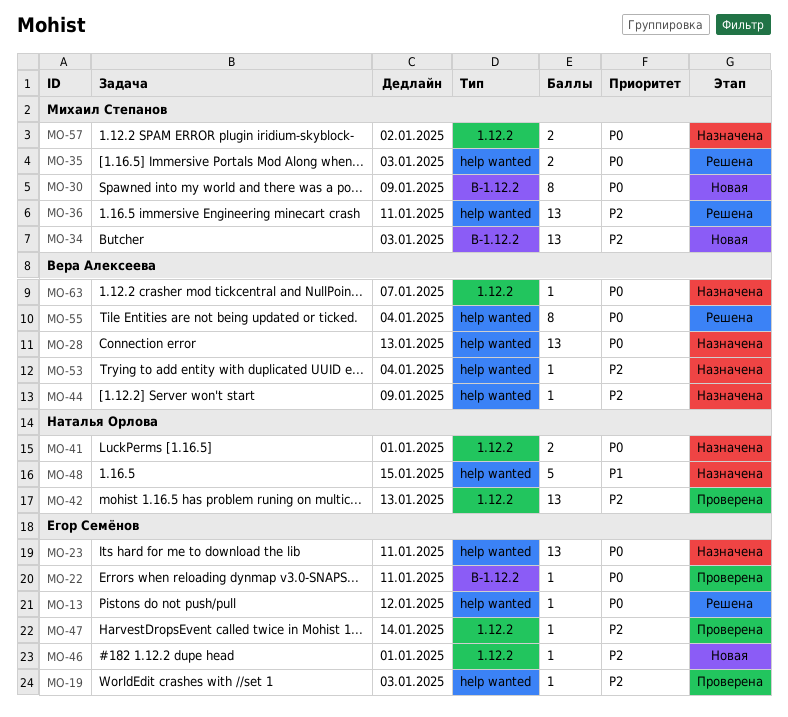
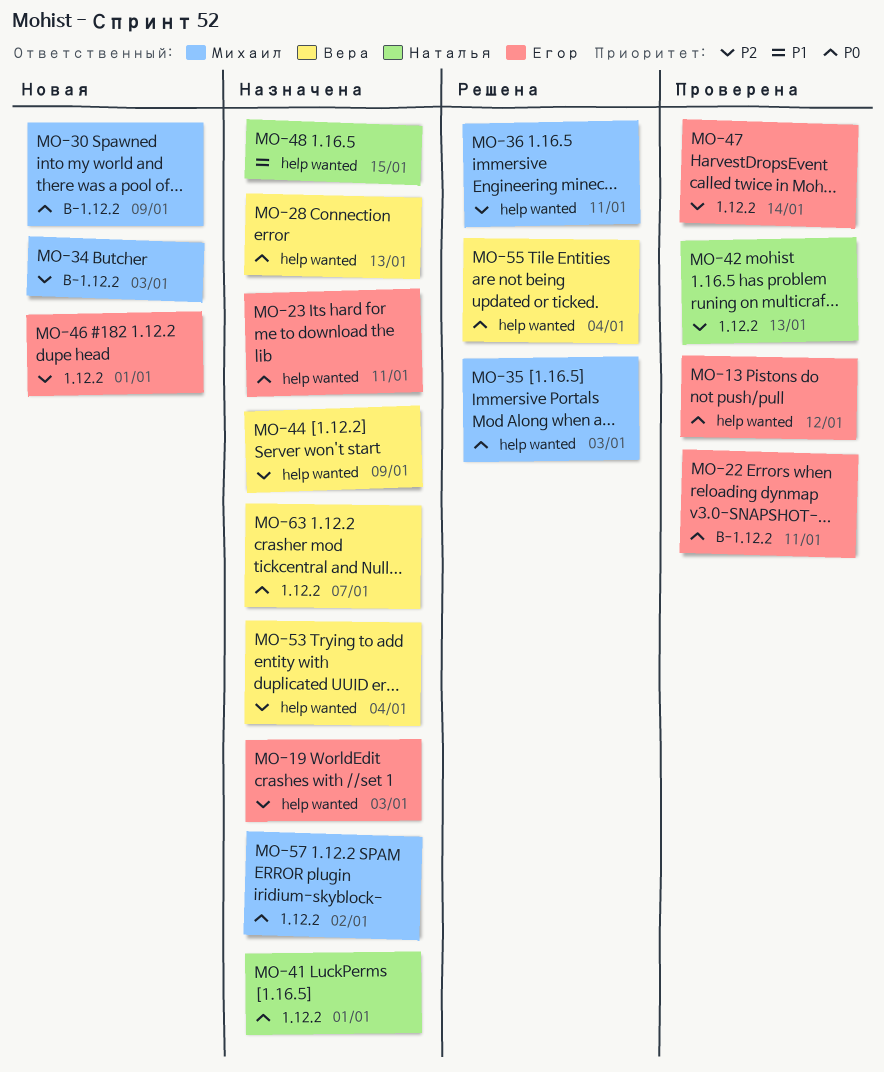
MO-13, status: Решена -> Проверена
MO-19, status: Проверена -> Назначена

